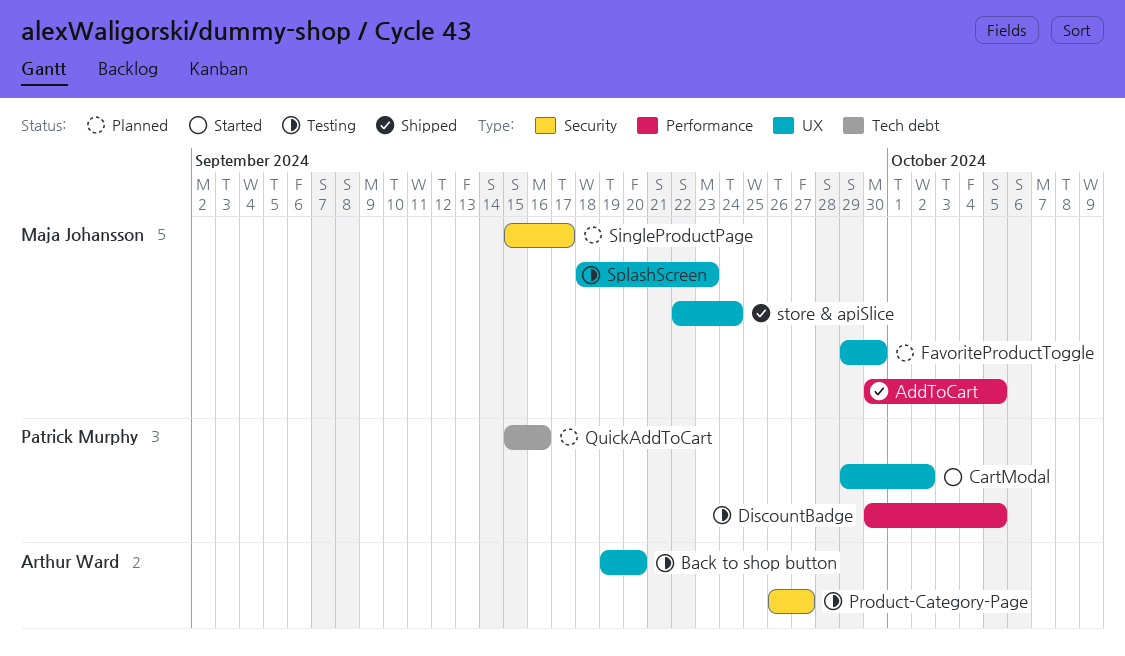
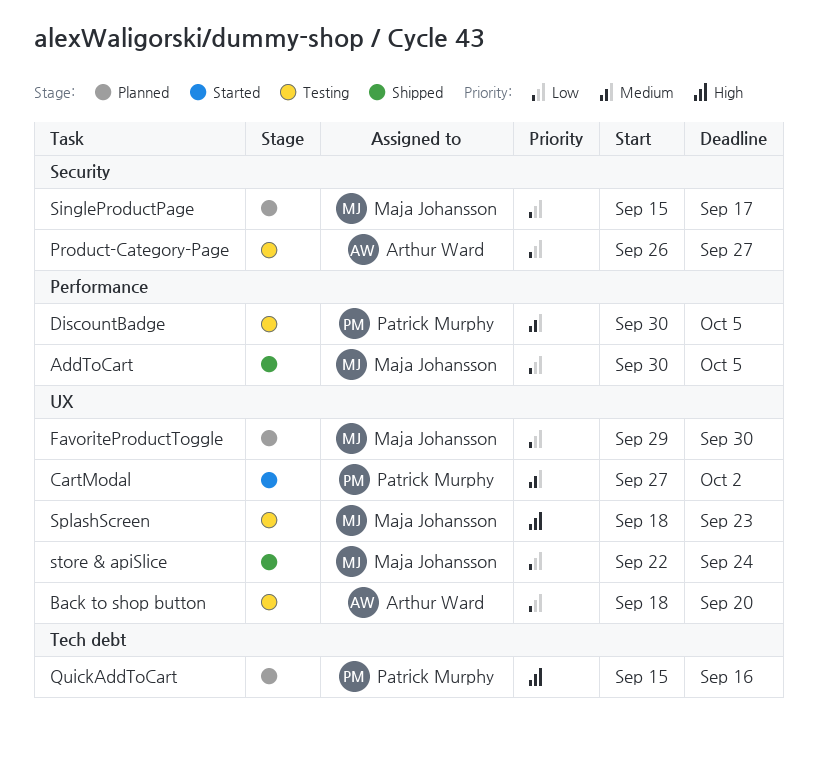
Back to shop button, start: Sep 19 -> Sep 18
CartModal, start: Sep 29 -> Sep 27

